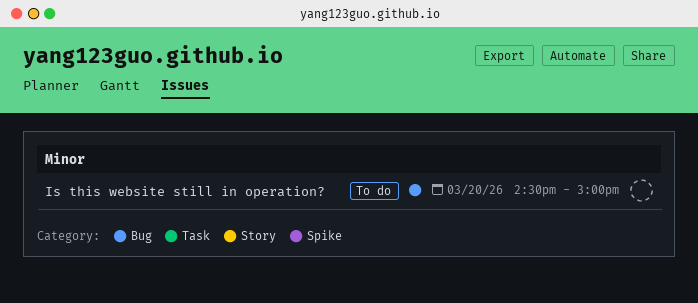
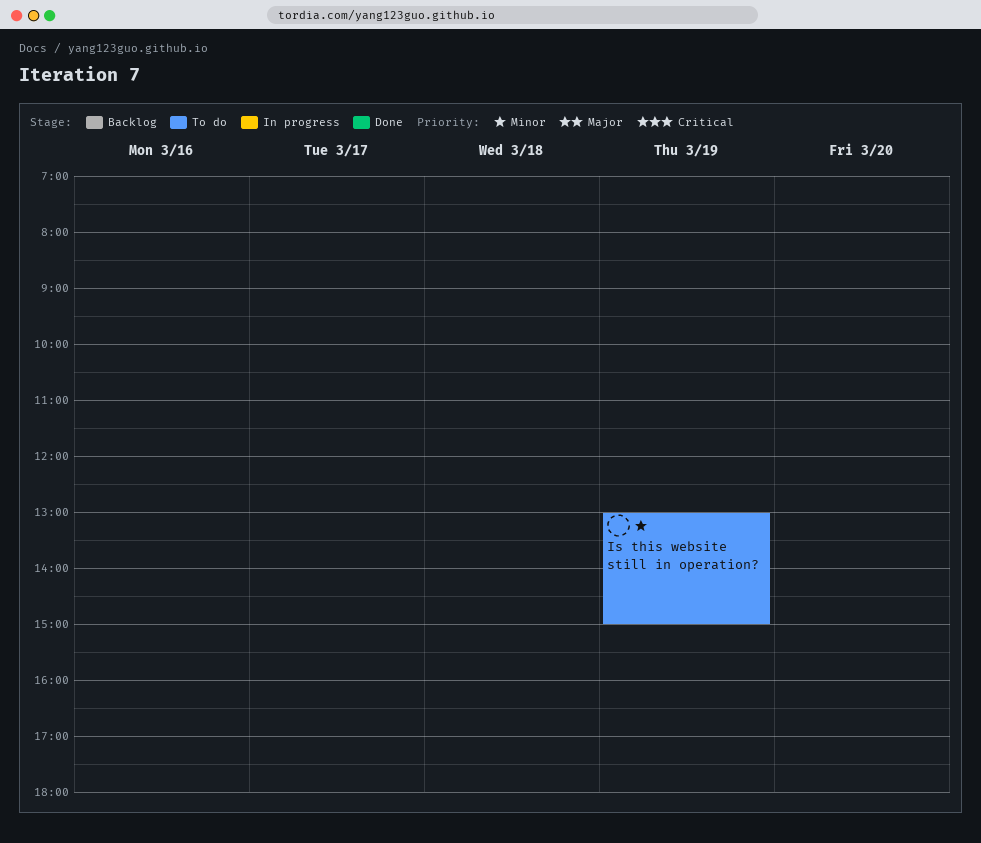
Is this website still in operation?, day: Mar 20 -> Mar 19
Is this website still in operation?, begins: 14:30 -> 13:00

